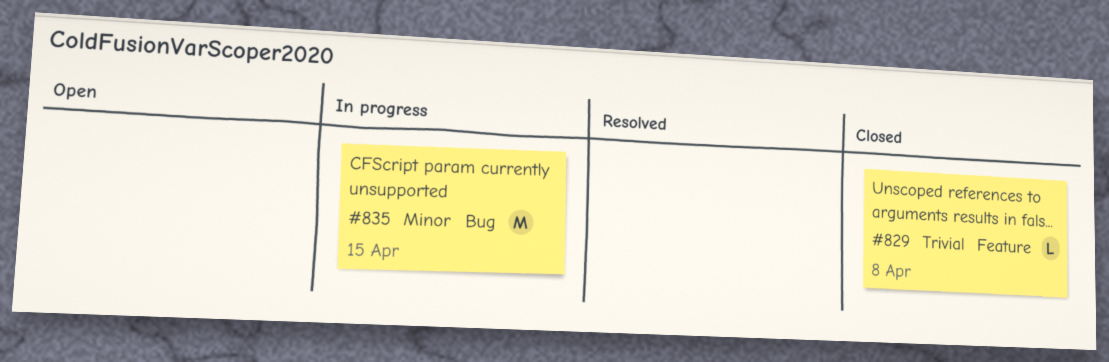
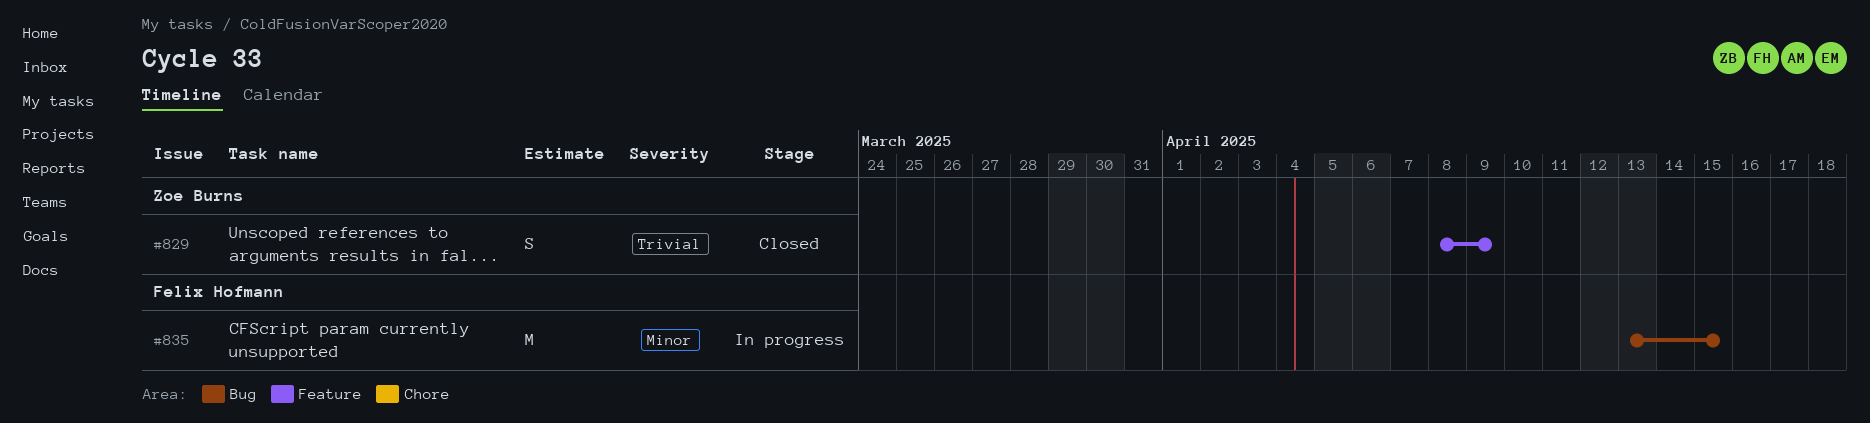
#829, estimate: L -> S
#829, due: Apr 8 -> Apr 9

